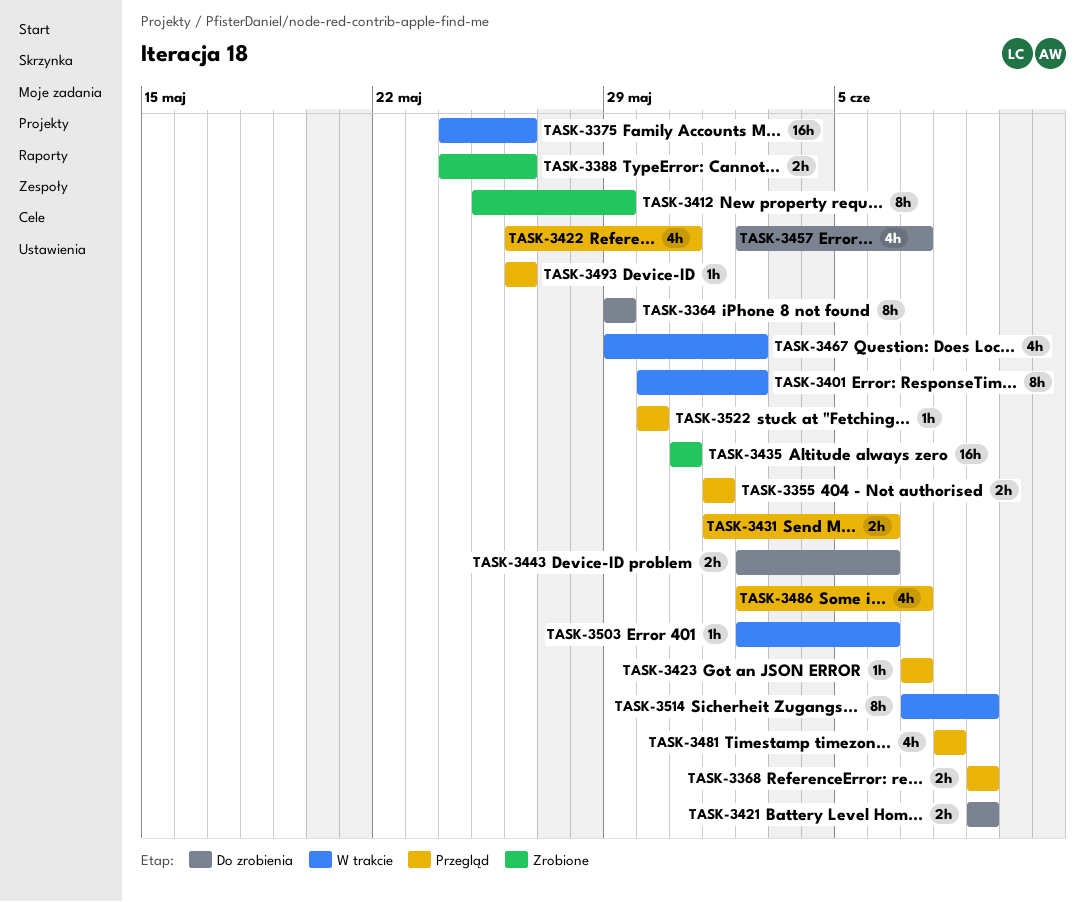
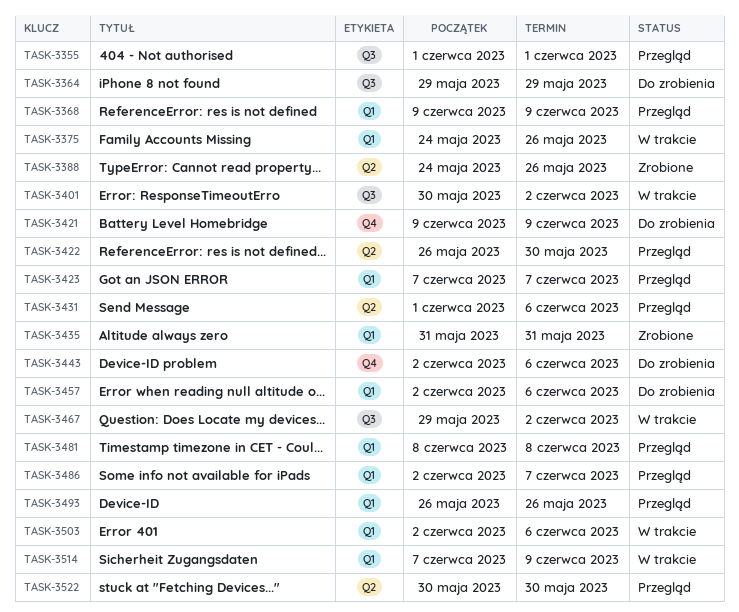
TASK-3412: present -> none
TASK-3422, due: May 31 -> May 30
TASK-3457, due: Jun 7 -> Jun 6

